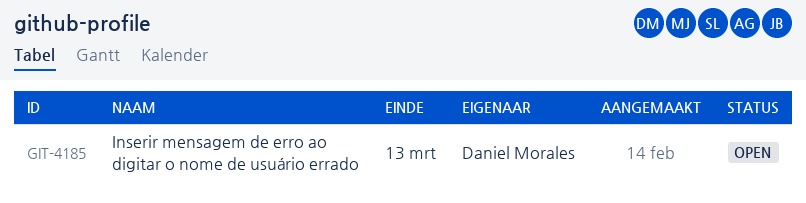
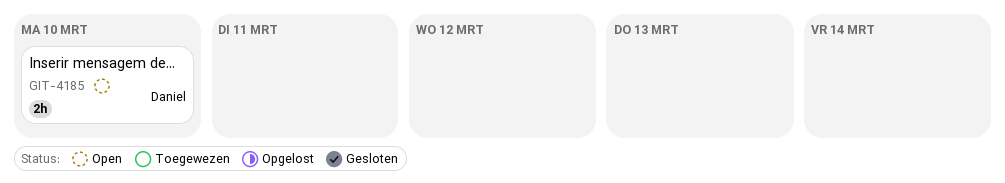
GIT-4185, due: Mar 13 -> Mar 10

